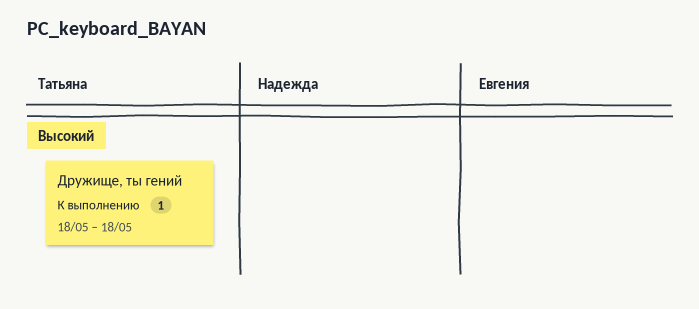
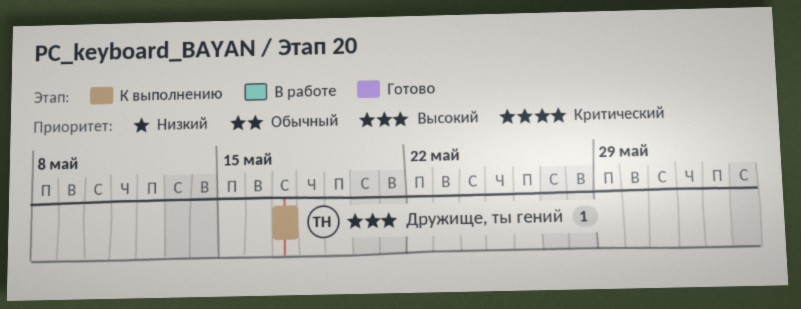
Дружище, ты гений, start: May 18 -> May 17
Дружище, ты гений, due: May 18 -> May 17

